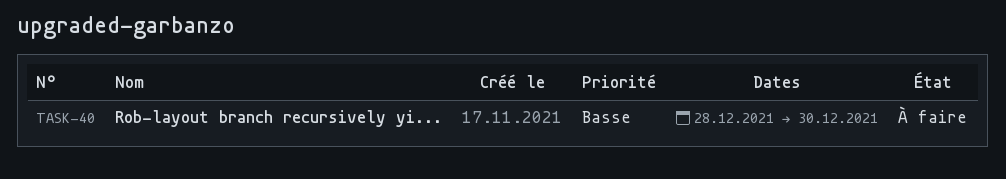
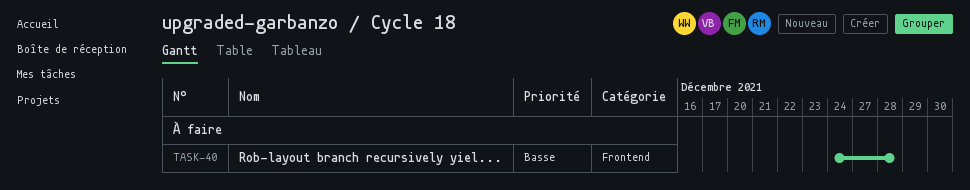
TASK-40, start: Dec 28 -> Dec 24
TASK-40, due: Dec 30 -> Dec 28

